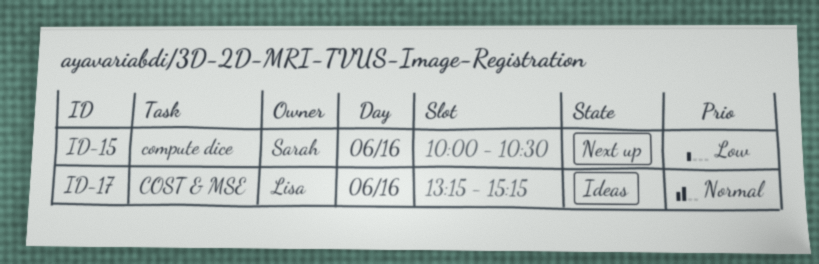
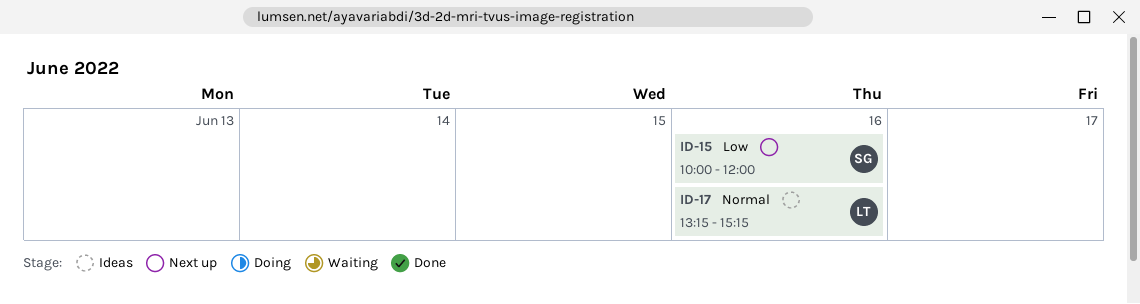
ID-15, ends: 10:30 -> 12:00

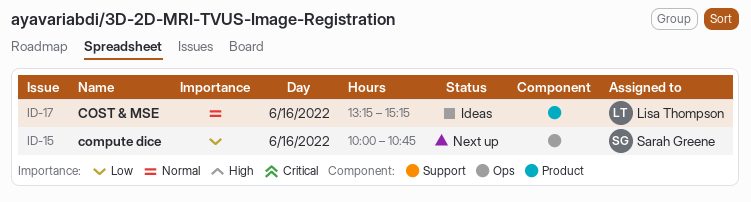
ID-15, ends: 12:00 -> 10:45

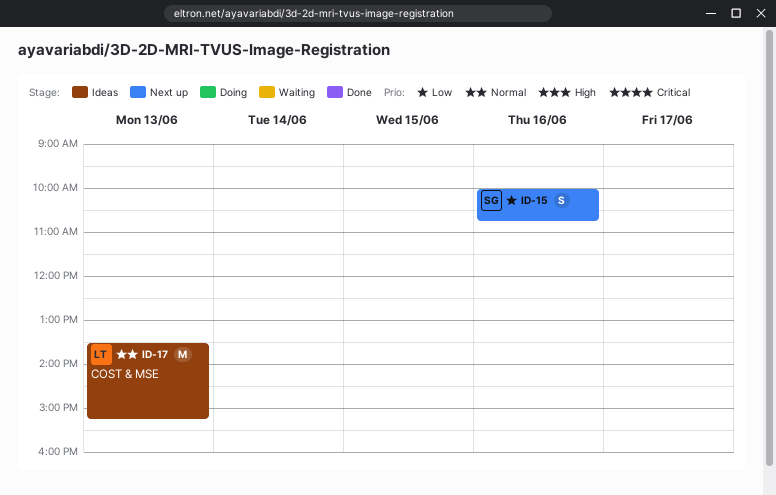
ID-17, day: Jun 16 -> Jun 13
ID-17, begins: 13:15 -> 13:30

